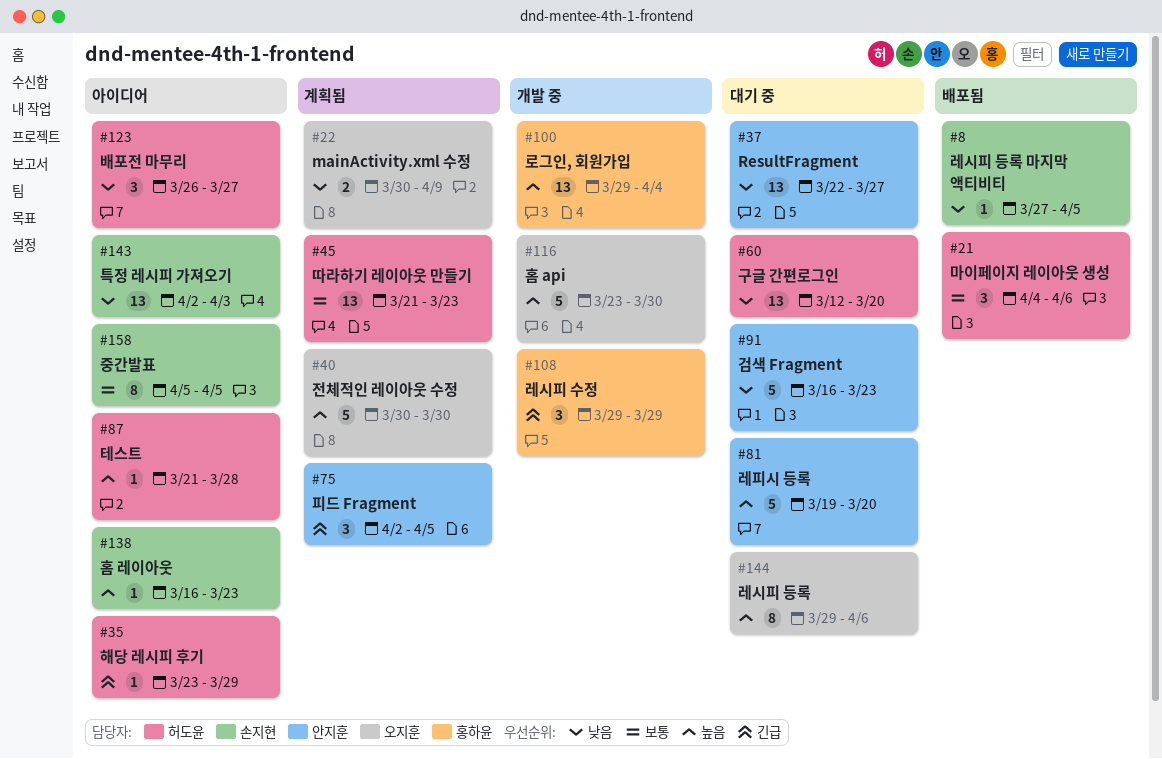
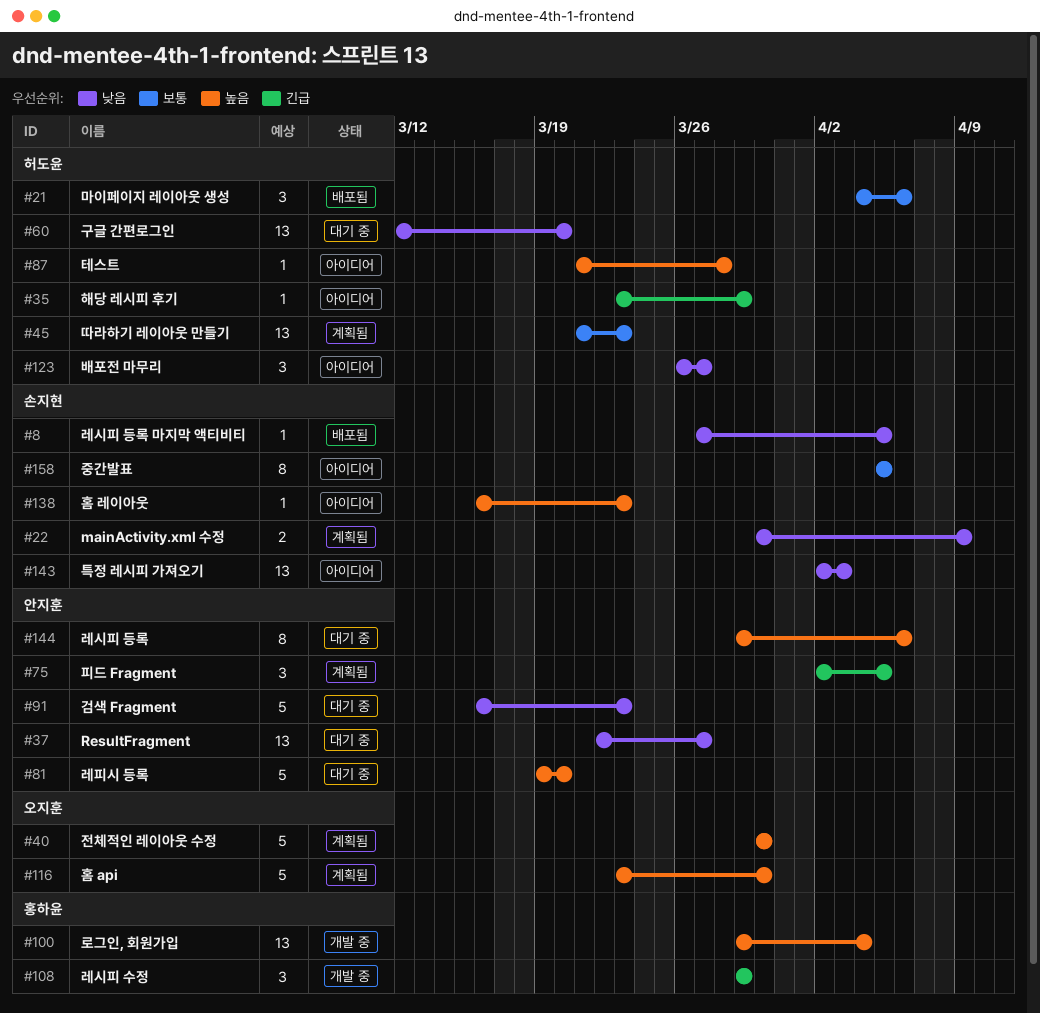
#22, owner: 오지훈 -> 손지현
#116, status: 개발 중 -> 계획됨
#144, owner: 오지훈 -> 안지훈

